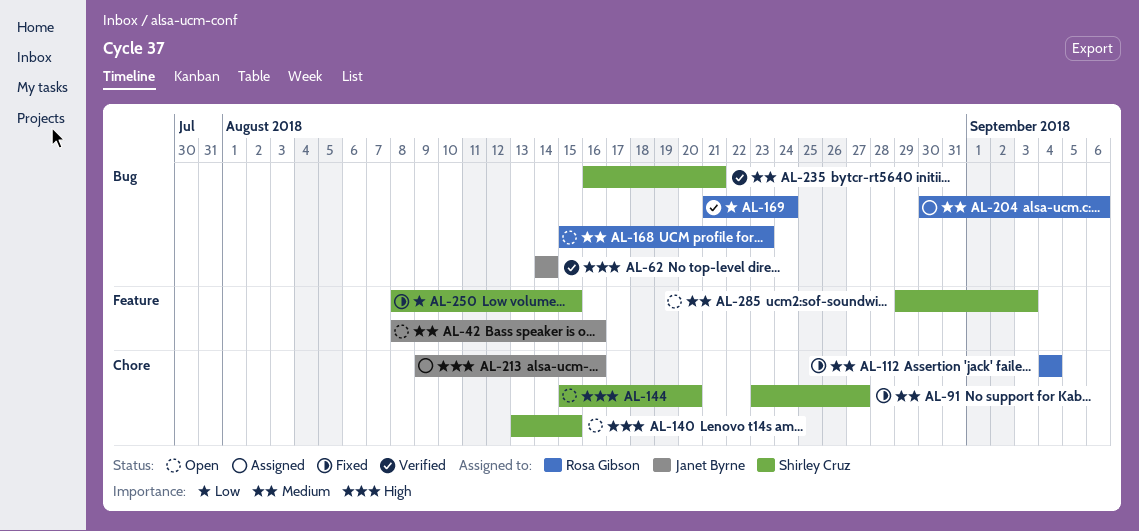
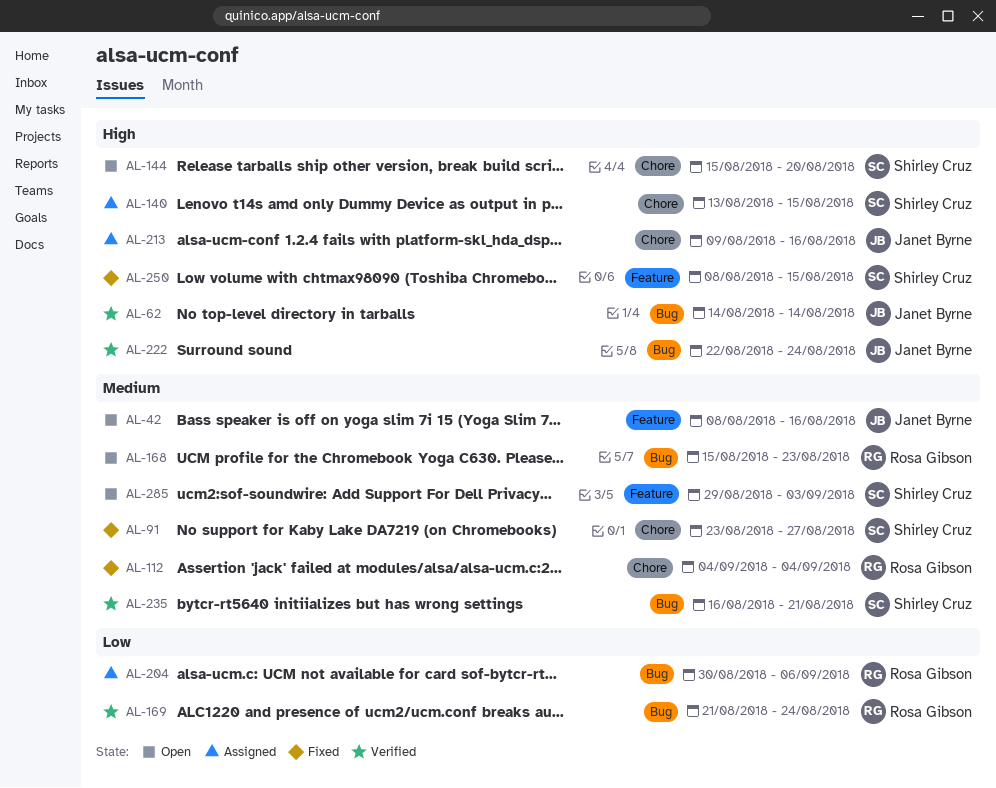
AL-140, status: Open -> Assigned
AL-204, priority: Medium -> Low
AL-222: none -> present
AL-250, priority: Low -> High

